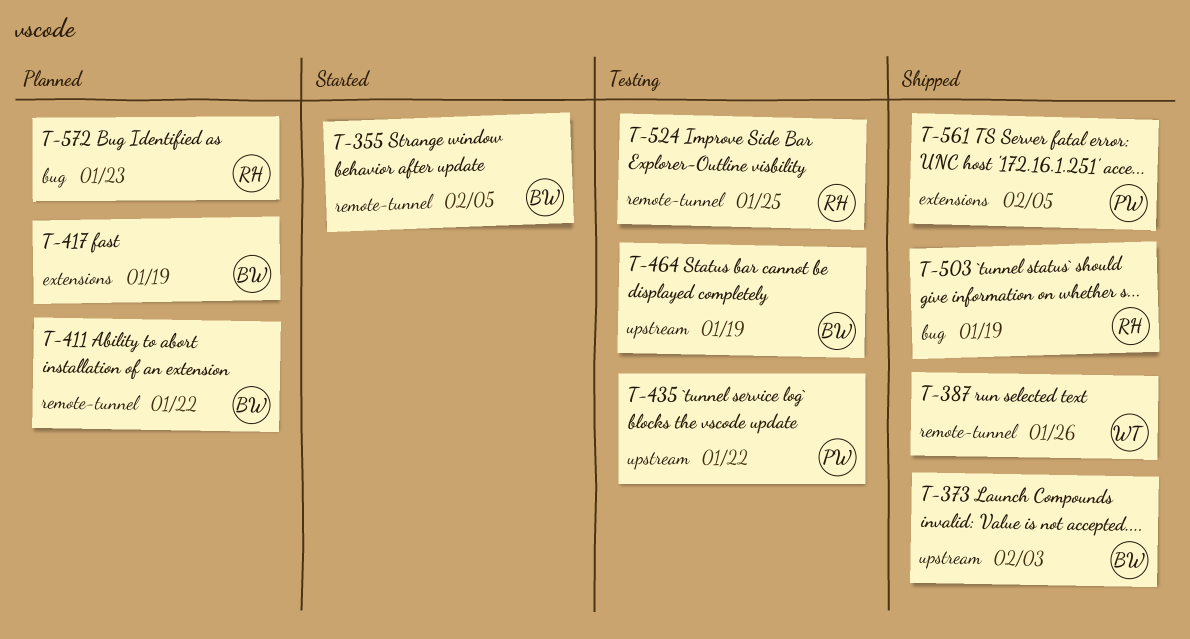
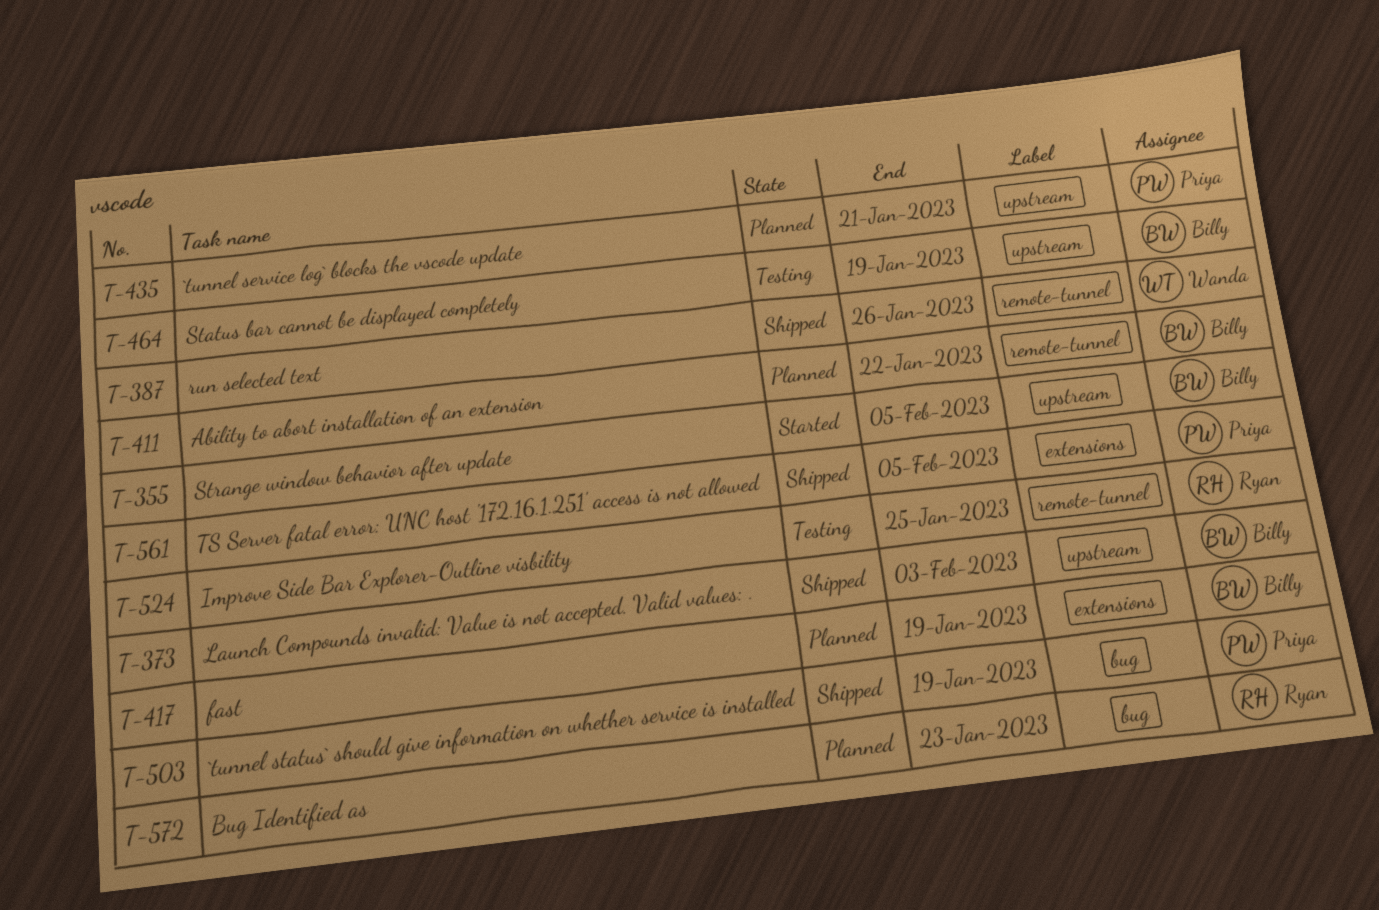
T-355, label: remote-tunnel -> upstream
T-435, status: Testing -> Planned
T-435, due: Jan 22 -> Jan 21
T-503, owner: Ryan -> Priya

